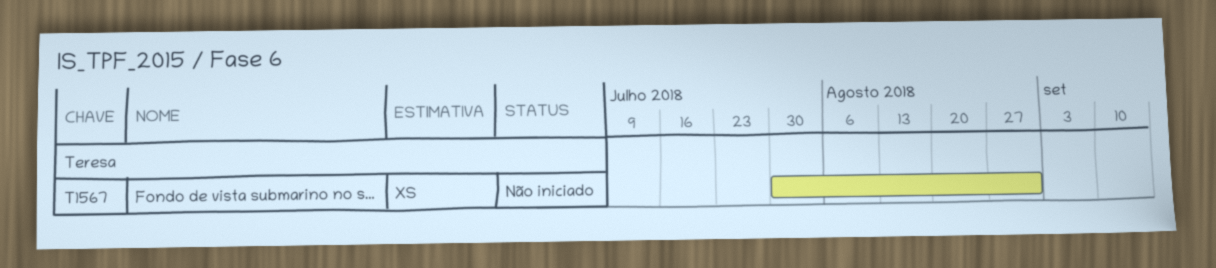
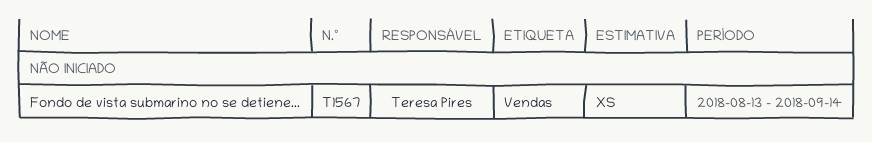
T1567, start: Jul 30 -> Aug 13
T1567, due: Aug 31 -> Sep 14

